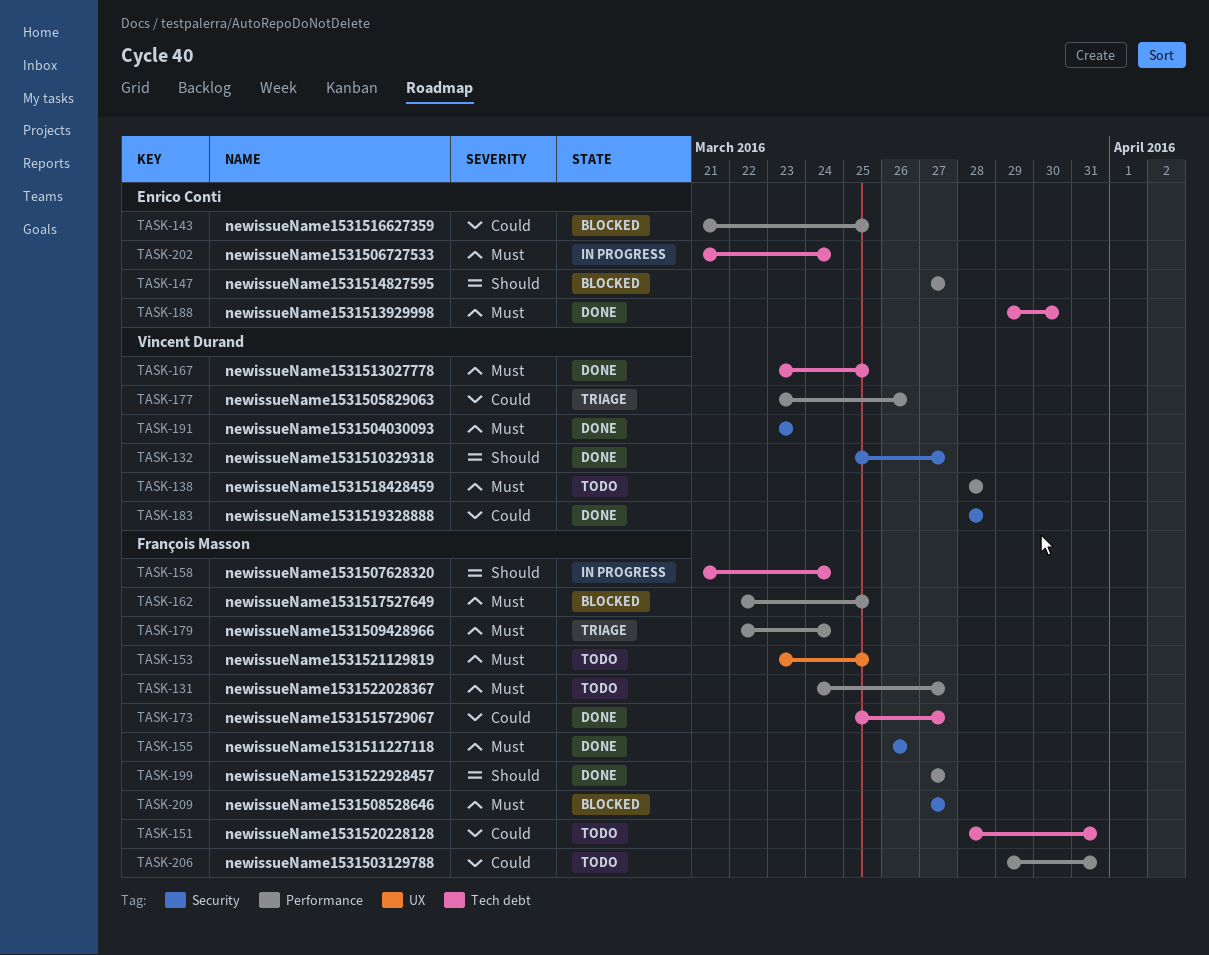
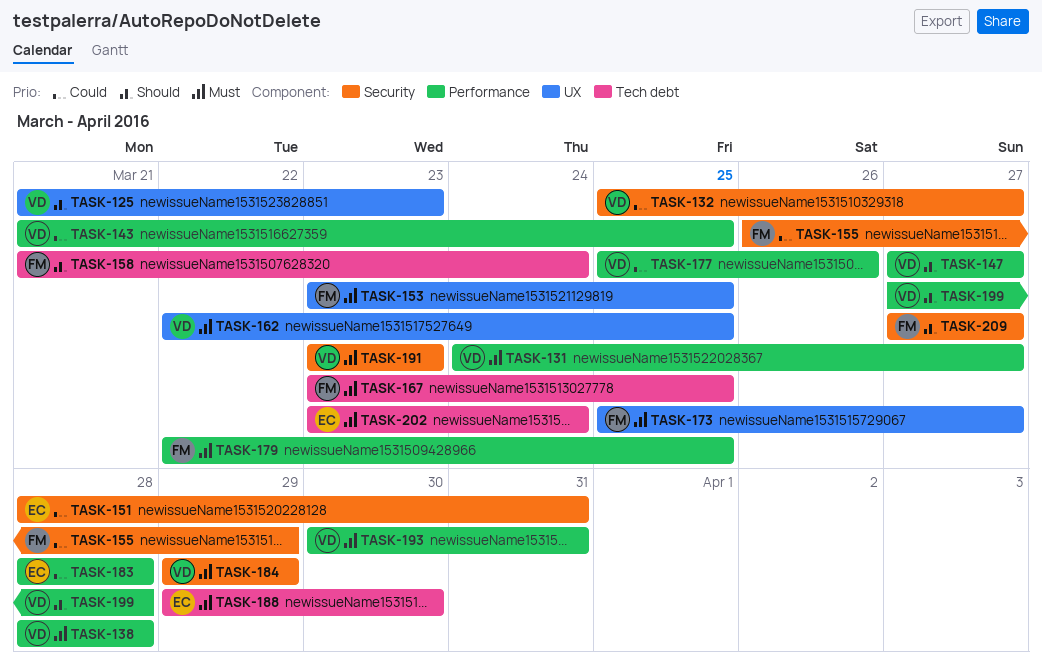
TASK-125: none -> present
TASK-131, owner: François Masson -> Vincent Durand
TASK-132, priority: Should -> Could
TASK-143, owner: Enrico Conti -> Vincent Durand
TASK-147, owner: Enrico Conti -> Vincent Durand
TASK-151, owner: François Masson -> Enrico Conti
TASK-151, label: Tech debt -> Security
TASK-155, priority: Must -> Could
TASK-155, due: Mar 26 -> Mar 29
TASK-162, owner: François Masson -> Vincent Durand
TASK-162, label: Performance -> UX
TASK-167, owner: Vincent Durand -> François Masson
TASK-173, priority: Could -> Must
TASK-173, label: Tech debt -> UX
TASK-177, start: Mar 23 -> Mar 25
TASK-179, due: Mar 24 -> Mar 25
TASK-183, owner: Vincent Durand -> Enrico Conti
TASK-183, label: Security -> Performance
TASK-184: none -> present
TASK-193: none -> present
TASK-199, owner: François Masson -> Vincent Durand
TASK-199, due: Mar 27 -> Mar 28
TASK-202, start: Mar 21 -> Mar 23
TASK-206: present -> none
TASK-209, priority: Must -> Should

